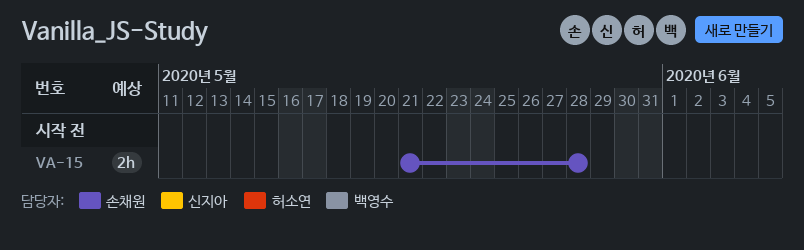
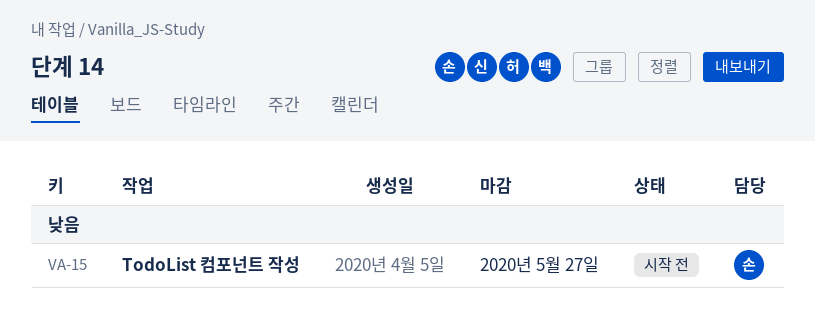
VA-15, due: May 28 -> May 27

